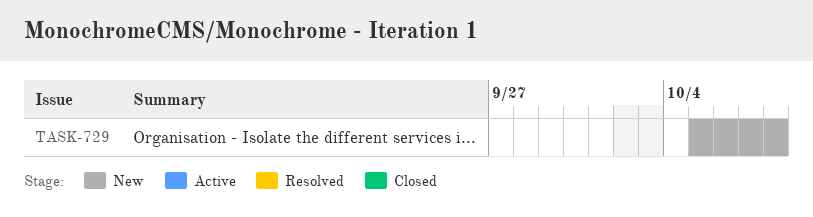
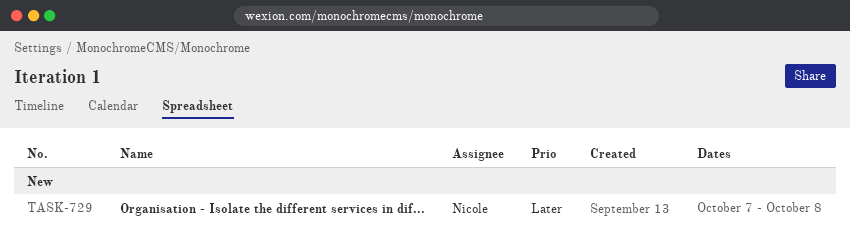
TASK-729, start: Oct 5 -> Oct 7

